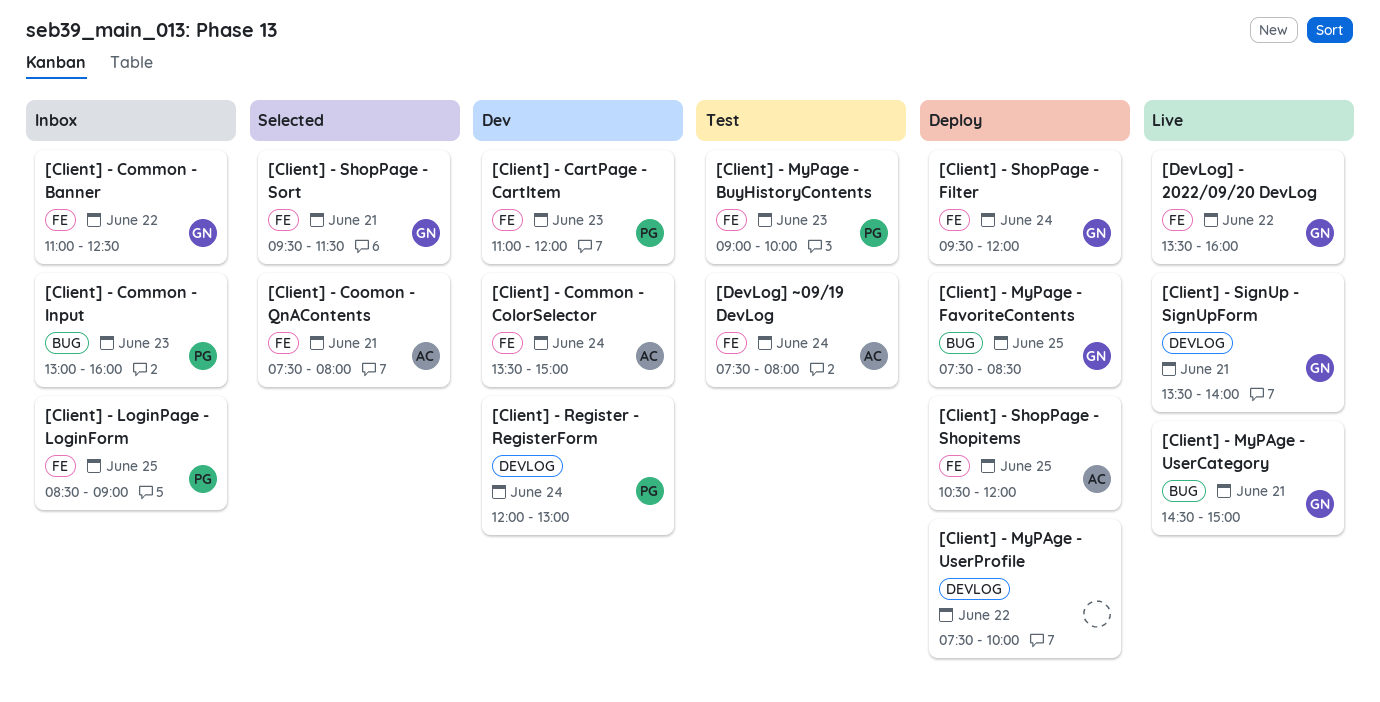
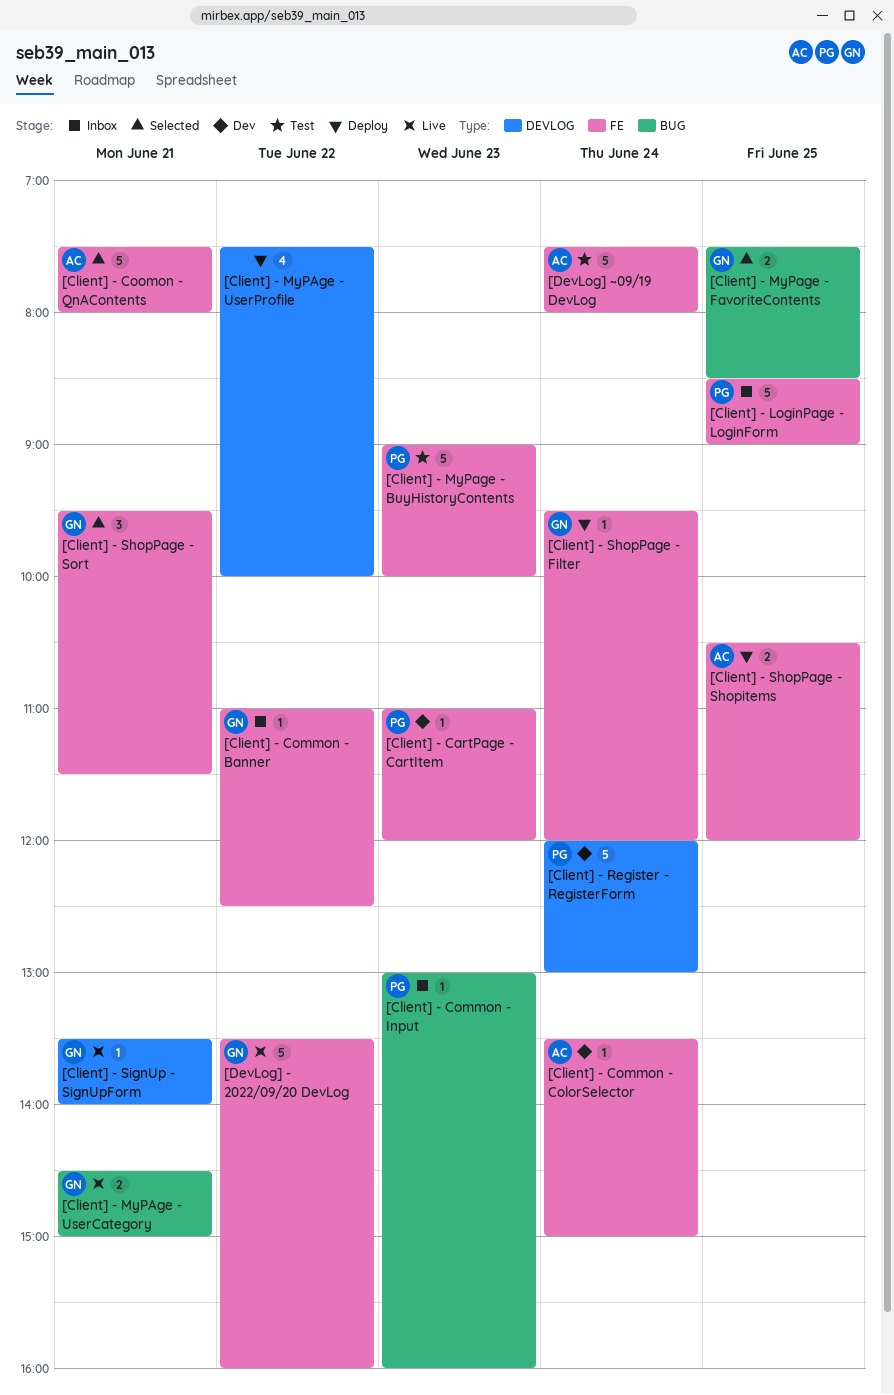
[Client] - MyPage - FavoriteContents, status: Deploy -> Selected

